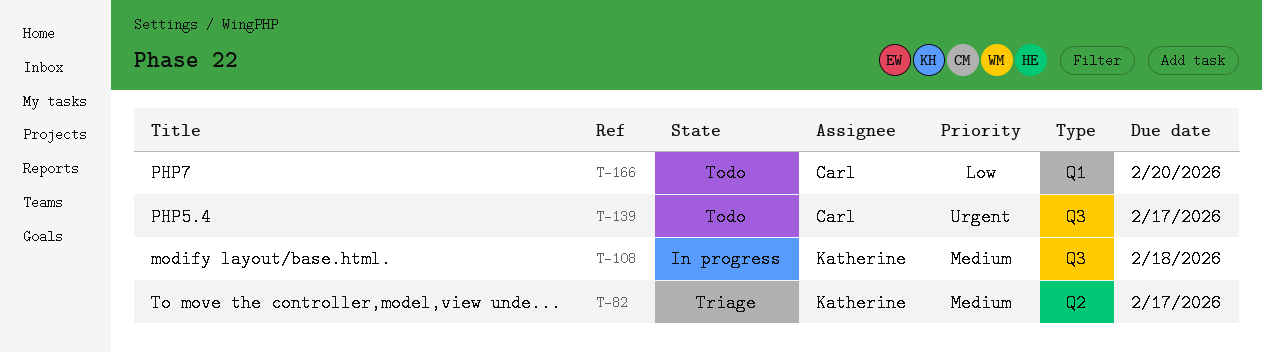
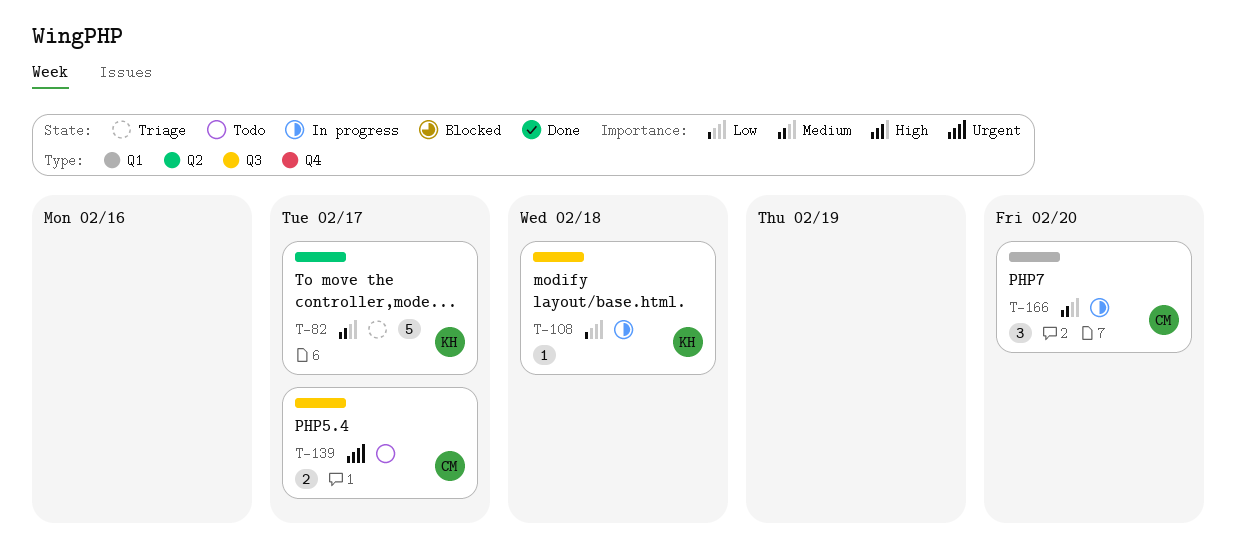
T-108, priority: Medium -> Low
T-166, status: Todo -> In progress
T-166, priority: Low -> Medium

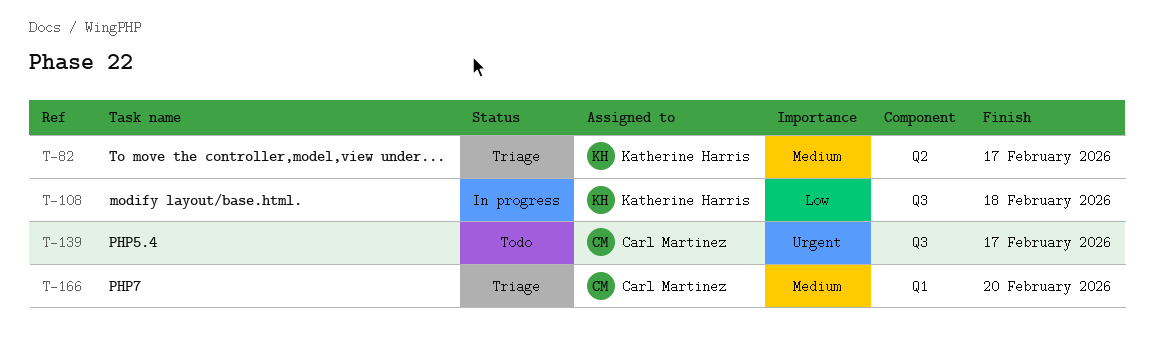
T-166, status: In progress -> Triage

